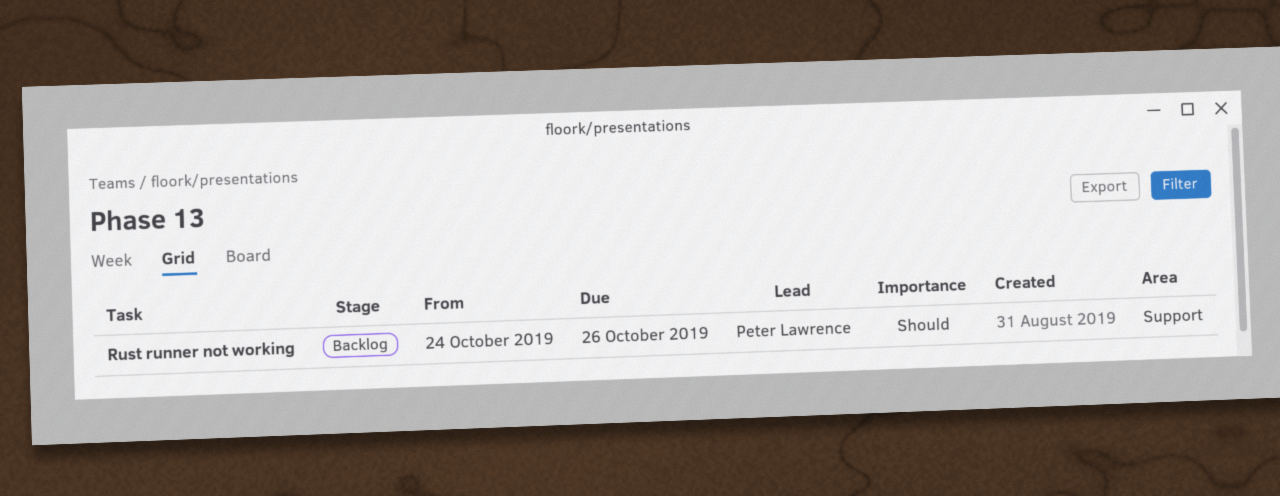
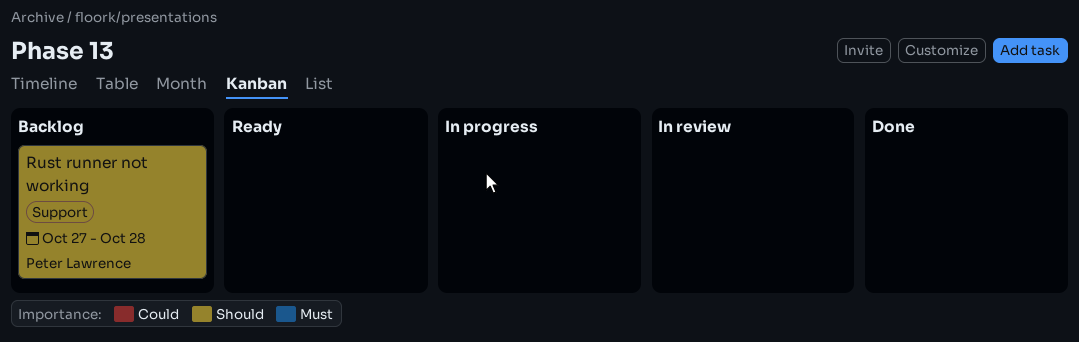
Rust runner not working, start: Oct 24 -> Oct 27
Rust runner not working, due: Oct 26 -> Oct 28

